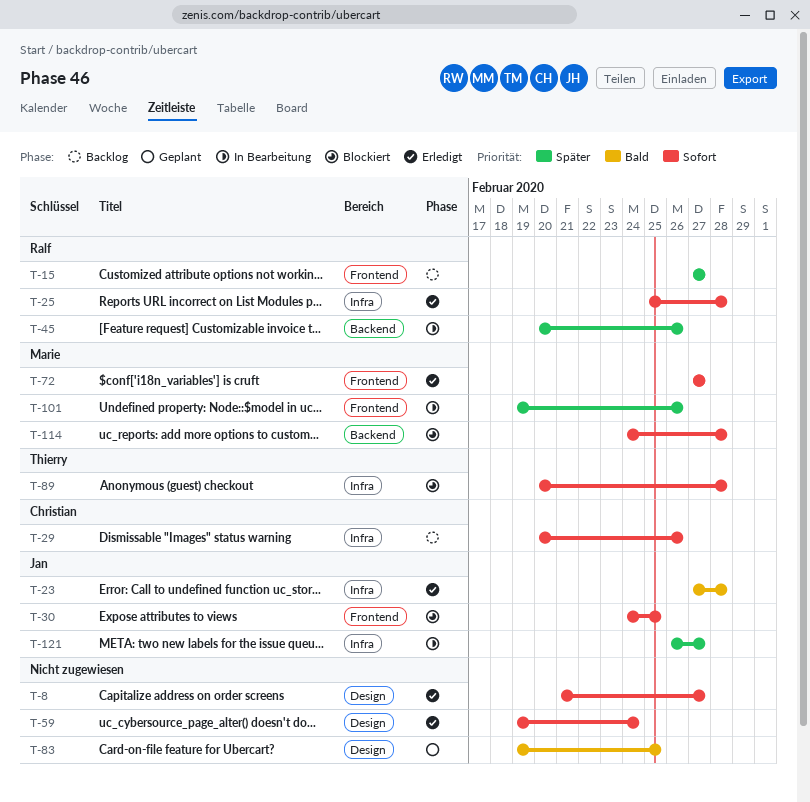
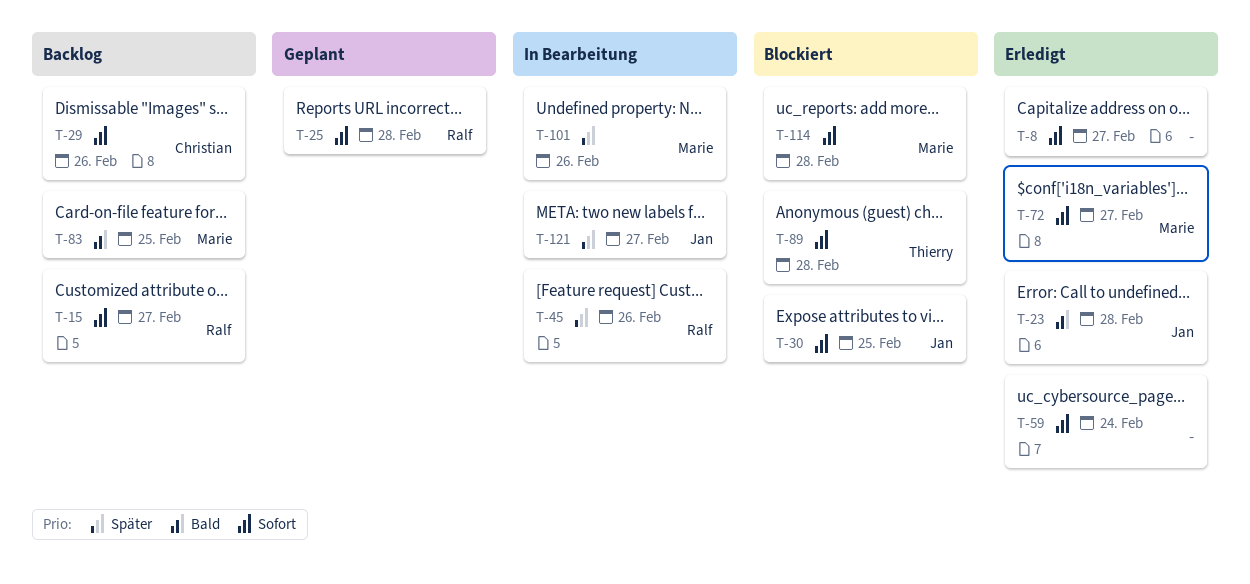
T-15, priority: Später -> Sofort
T-25, status: Erledigt -> Geplant
T-83, status: Geplant -> Backlog
T-83, owner: none -> Marie

